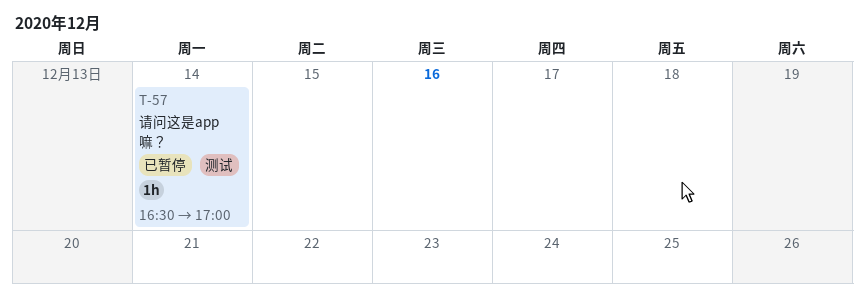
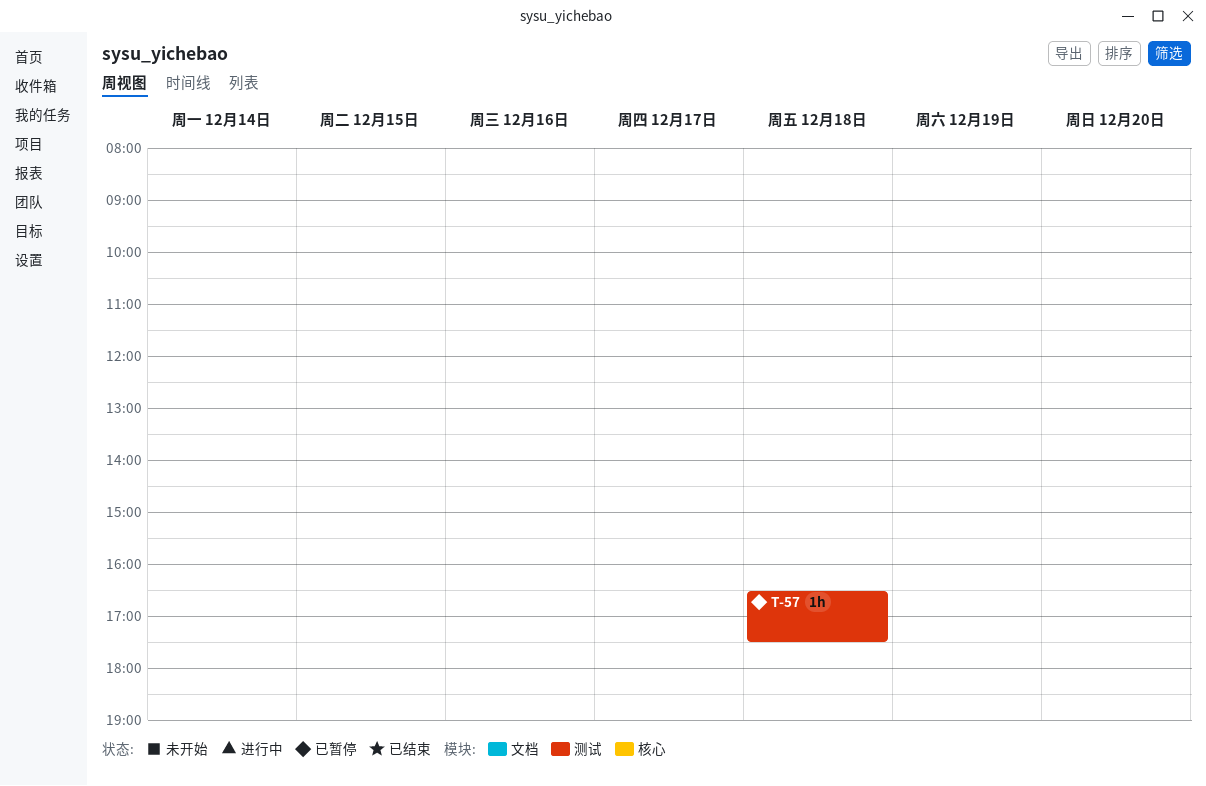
T-57, day: Dec 14 -> Dec 18
T-57, ends: 17:00 -> 17:30

